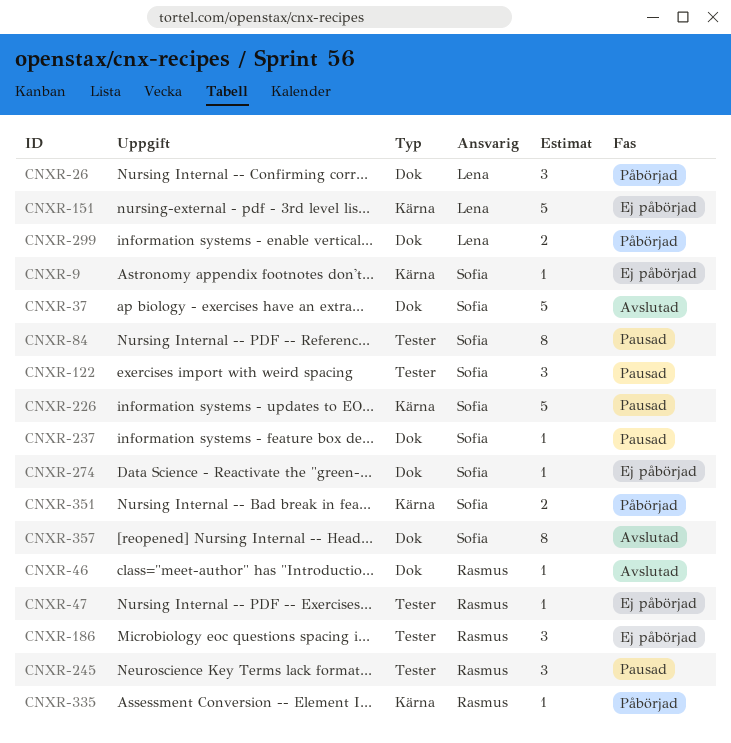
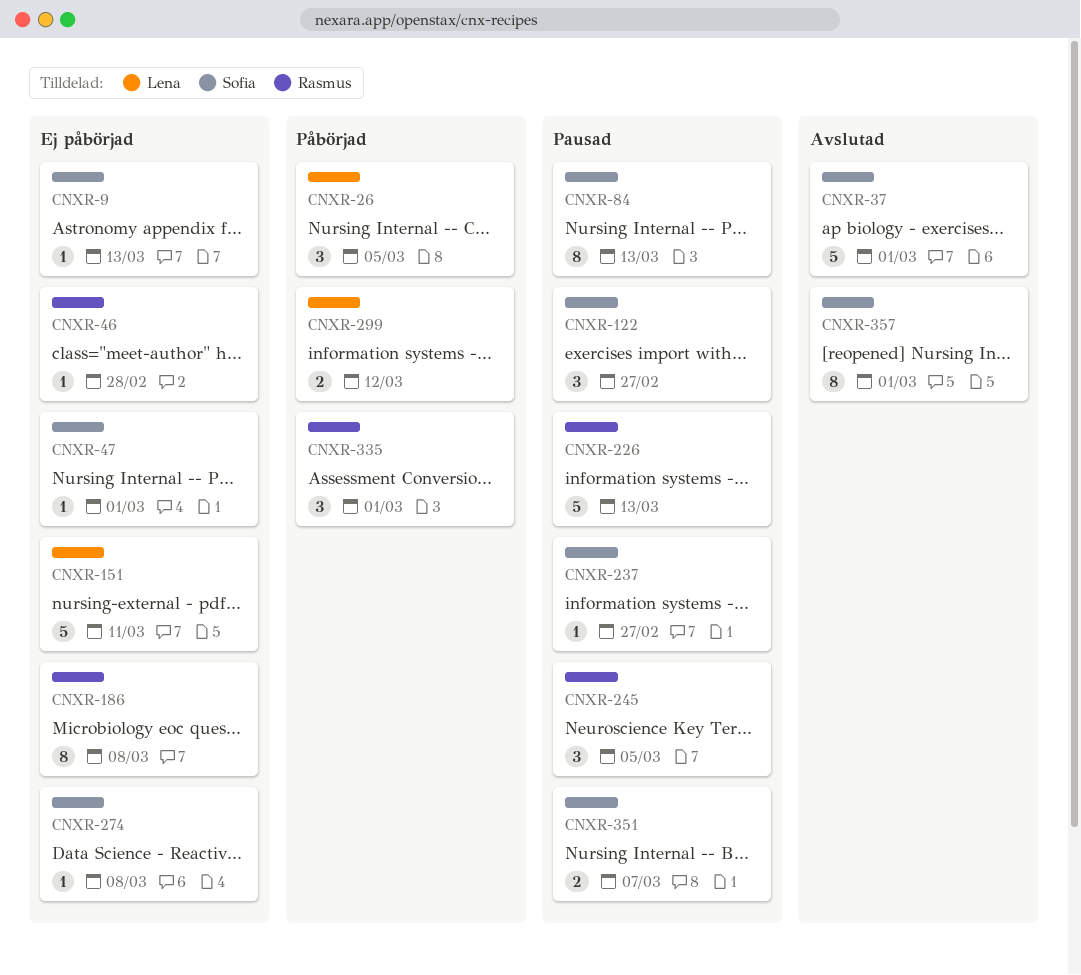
CNXR-46, status: Avslutad -> Ej påbörjad
CNXR-47, owner: Rasmus -> Sofia
CNXR-186, estimate: 3 -> 8
CNXR-226, owner: Sofia -> Rasmus
CNXR-335, estimate: 1 -> 3
CNXR-351, status: Påbörjad -> Pausad

